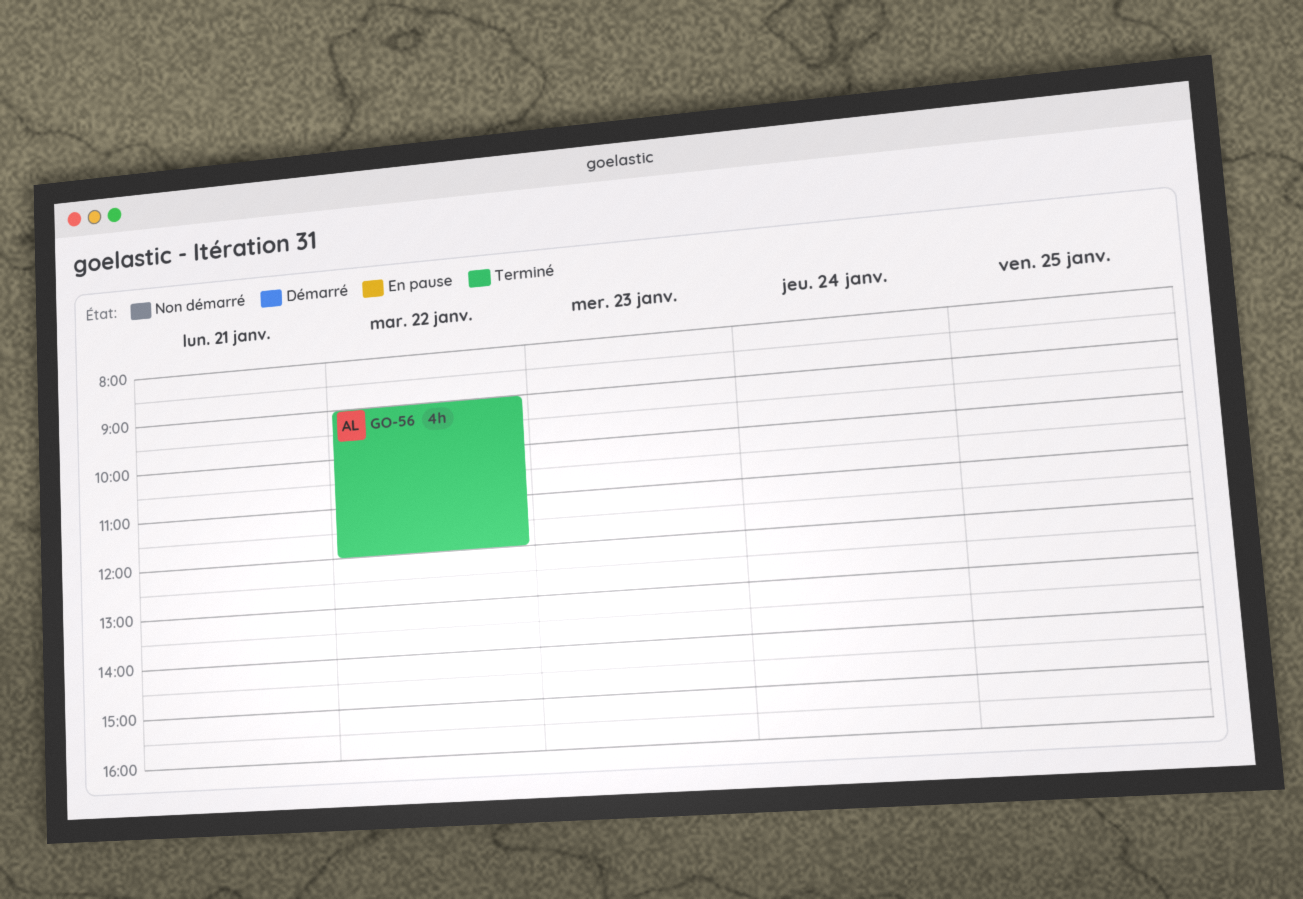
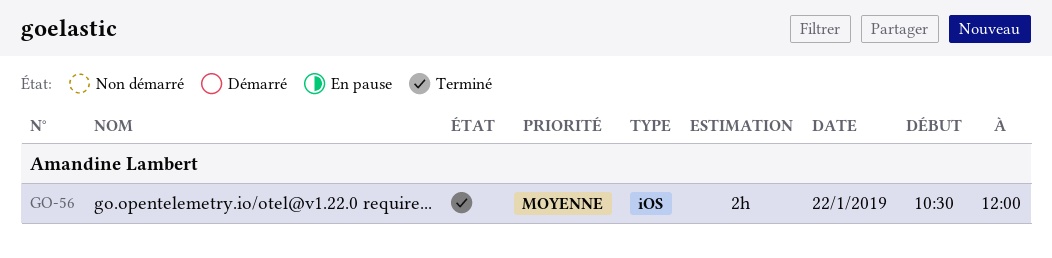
GO-56, estimate: 4h -> 2h
GO-56, begins: 09:00 -> 10:30

